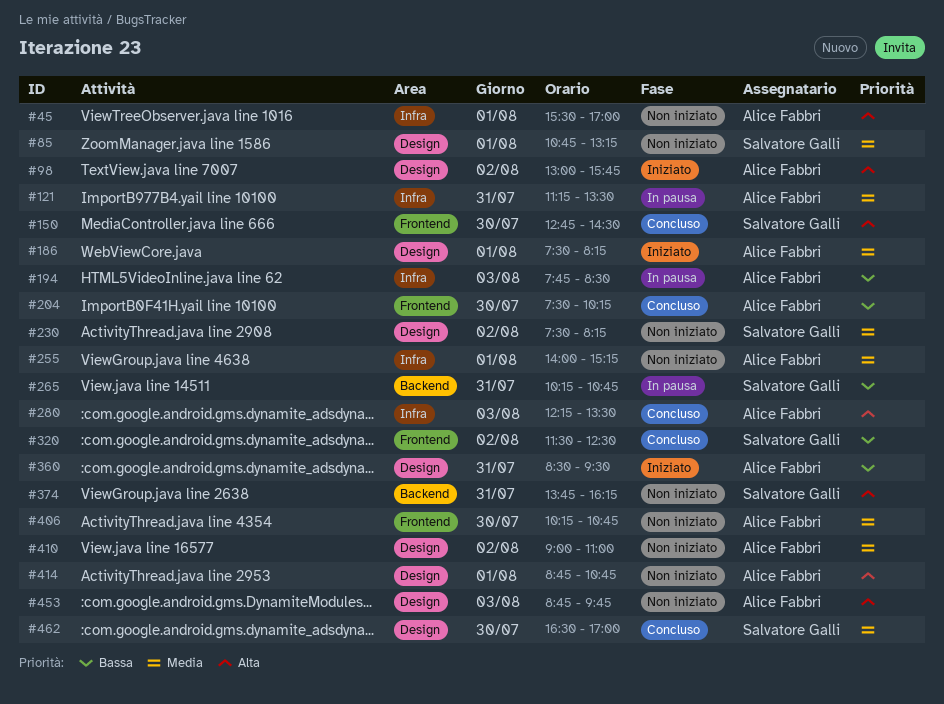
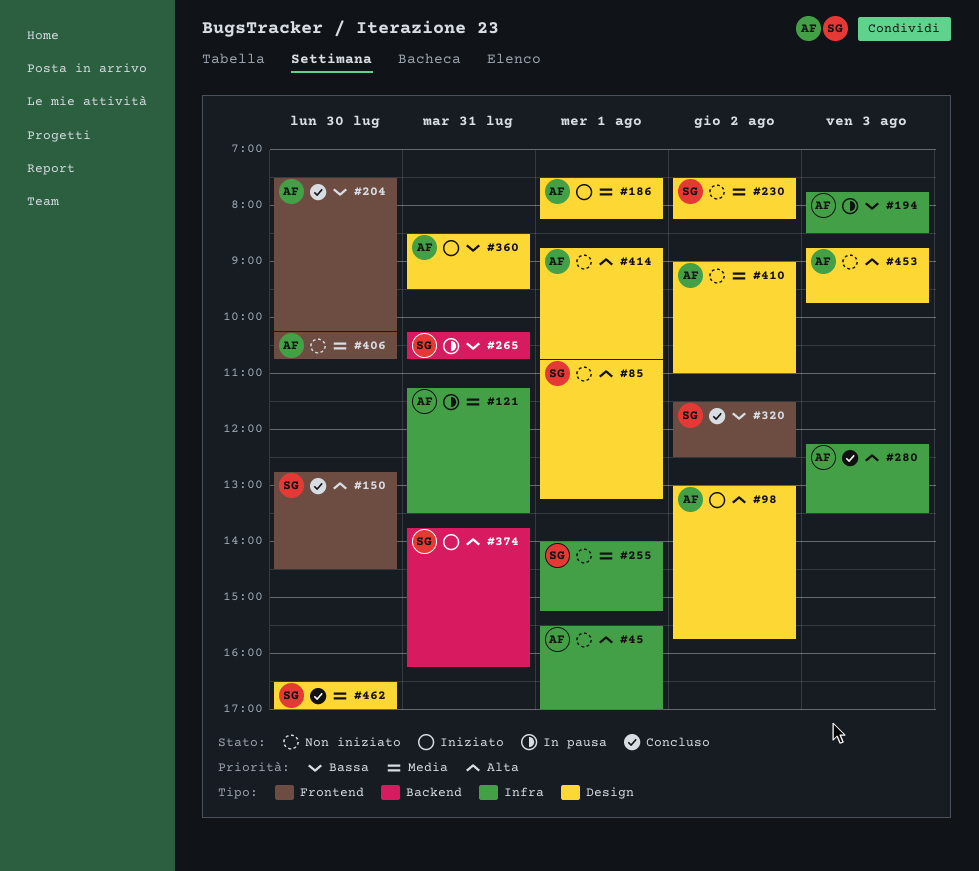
#85, priority: Media -> Alta
#255, owner: Alice Fabbri -> Salvatore Galli
#374, status: Non iniziato -> Iniziato

